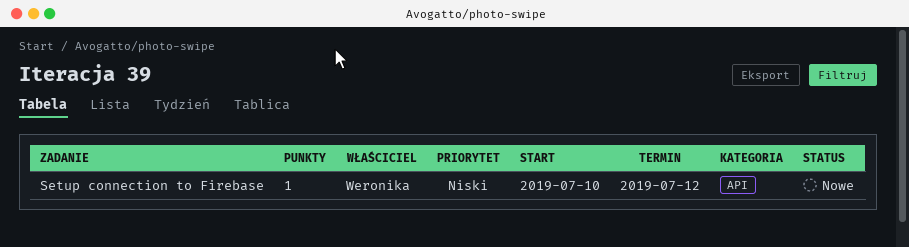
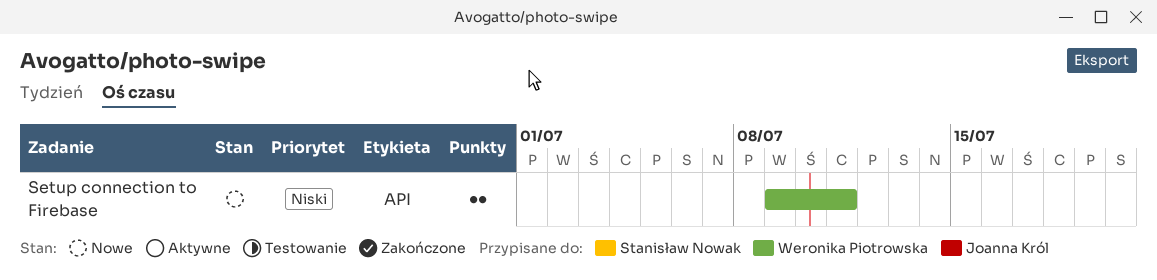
Setup connection to Firebase, estimate: 1 -> 2
Setup connection to Firebase, start: Jul 10 -> Jul 9
Setup connection to Firebase, due: Jul 12 -> Jul 11

